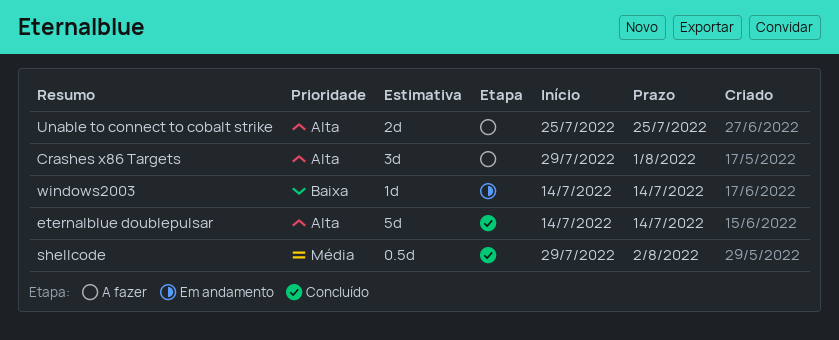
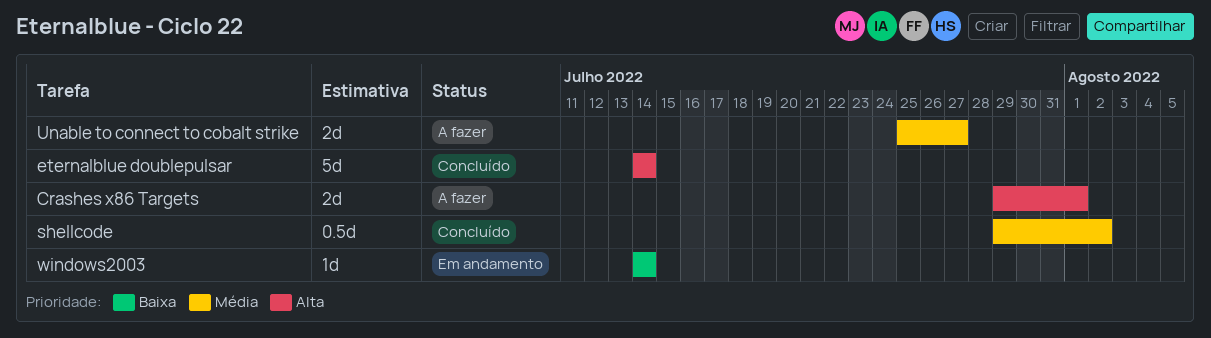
Crashes x86 Targets, estimate: 3d -> 2d
Unable to connect to cobalt strike, priority: Alta -> Média
Unable to connect to cobalt strike, due: Jul 25 -> Jul 27

